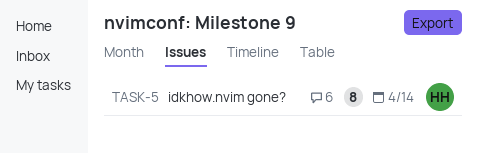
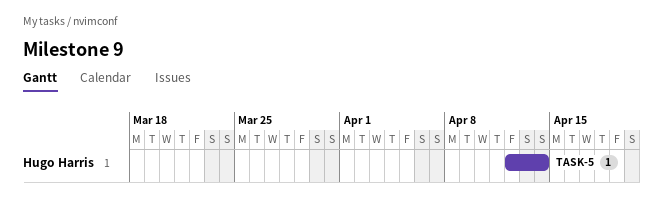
TASK-5, estimate: 8 -> 1

